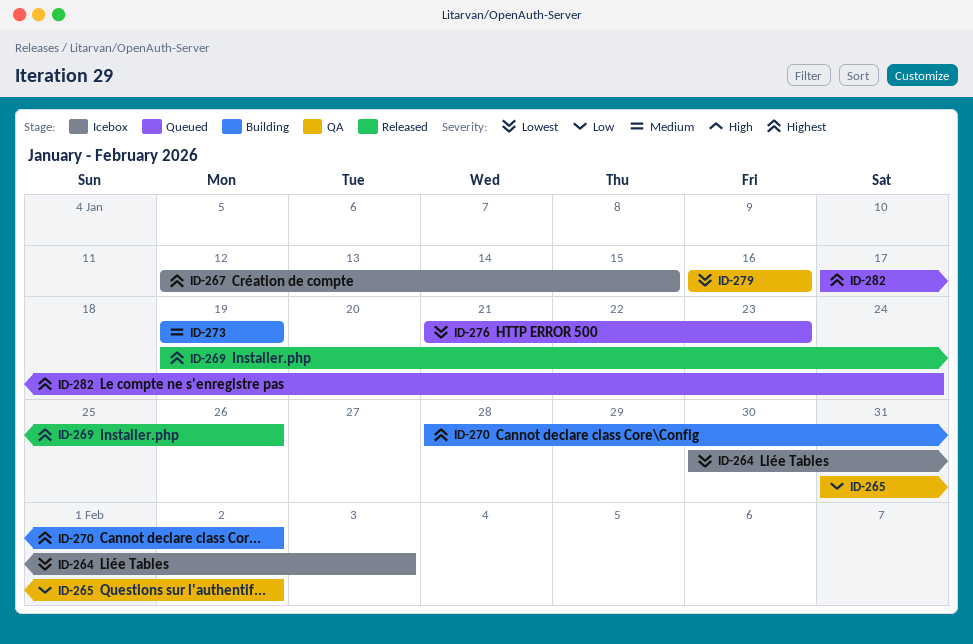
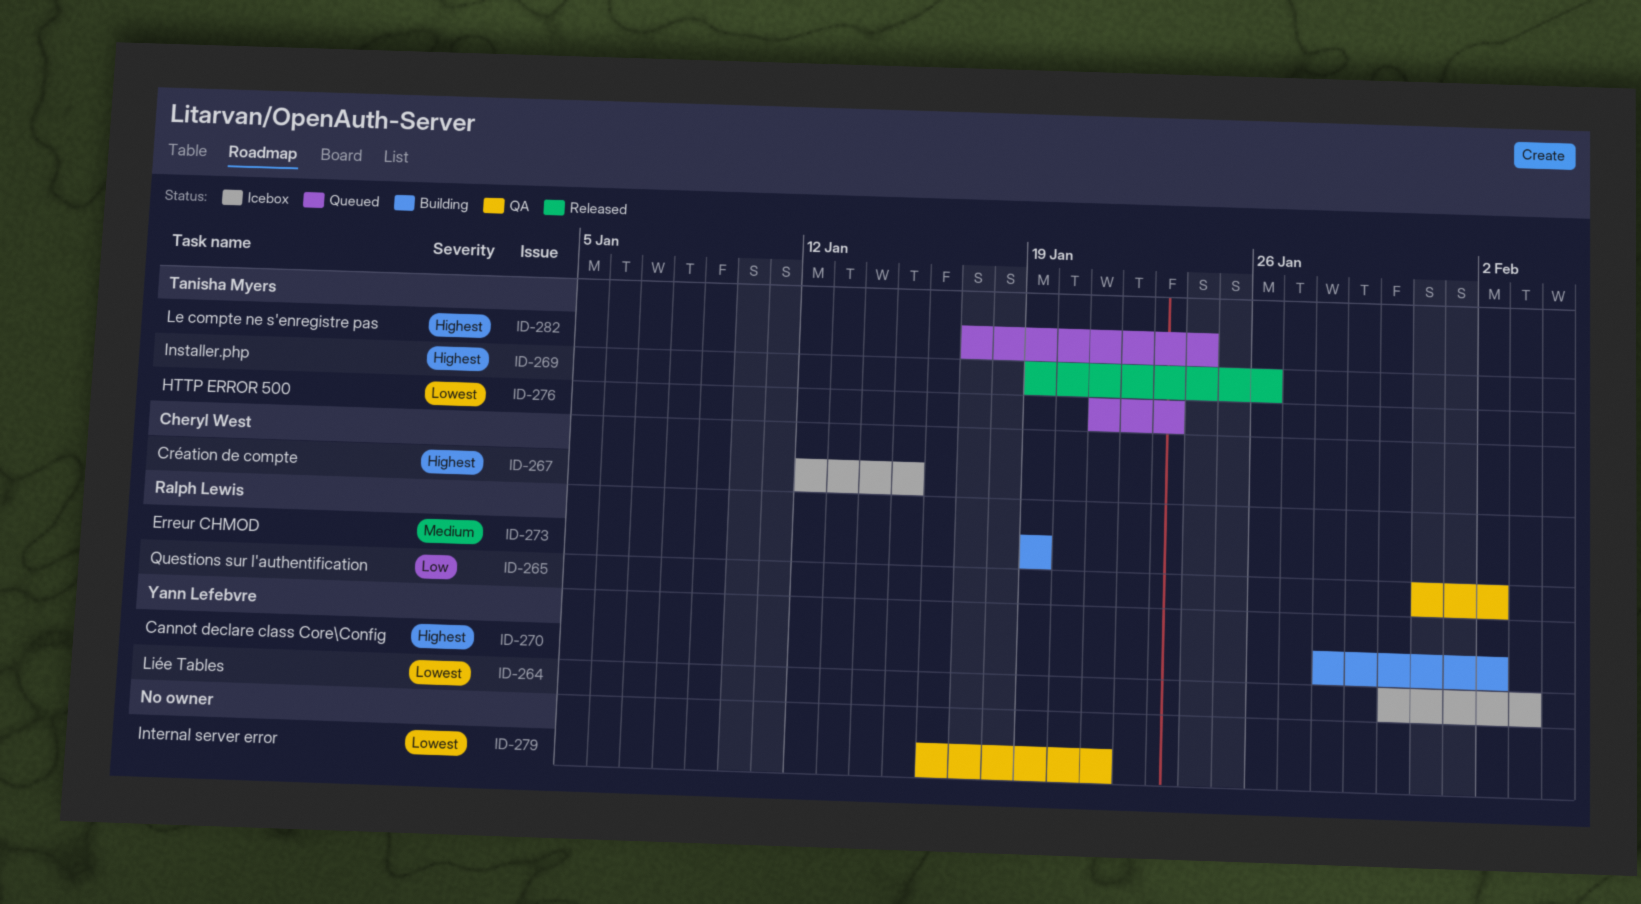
ID-279, due: Jan 16 -> Jan 21

